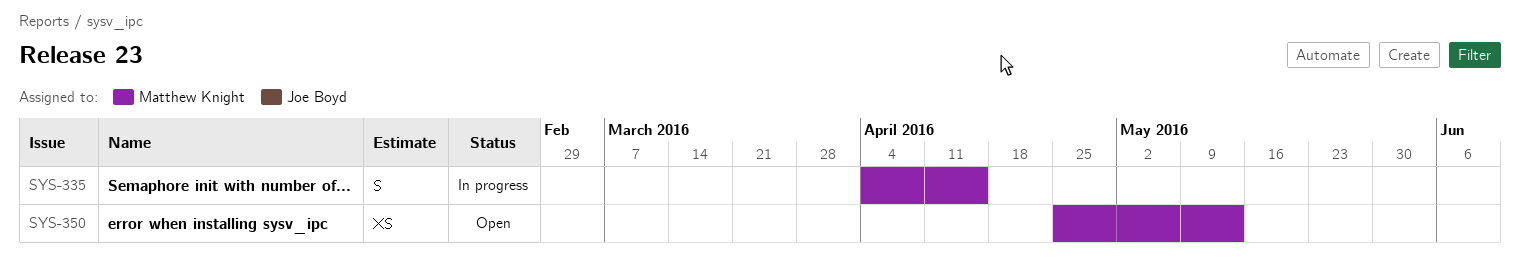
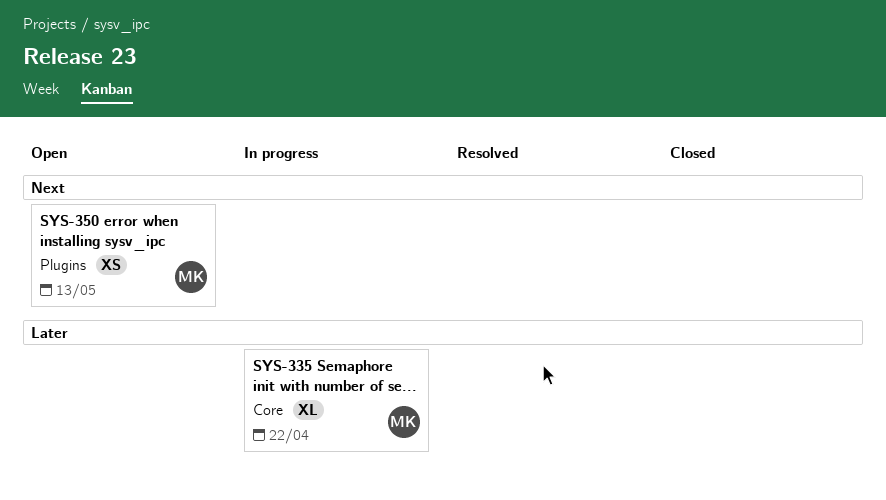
SYS-335, estimate: S -> XL
SYS-335, due: Apr 15 -> Apr 22

